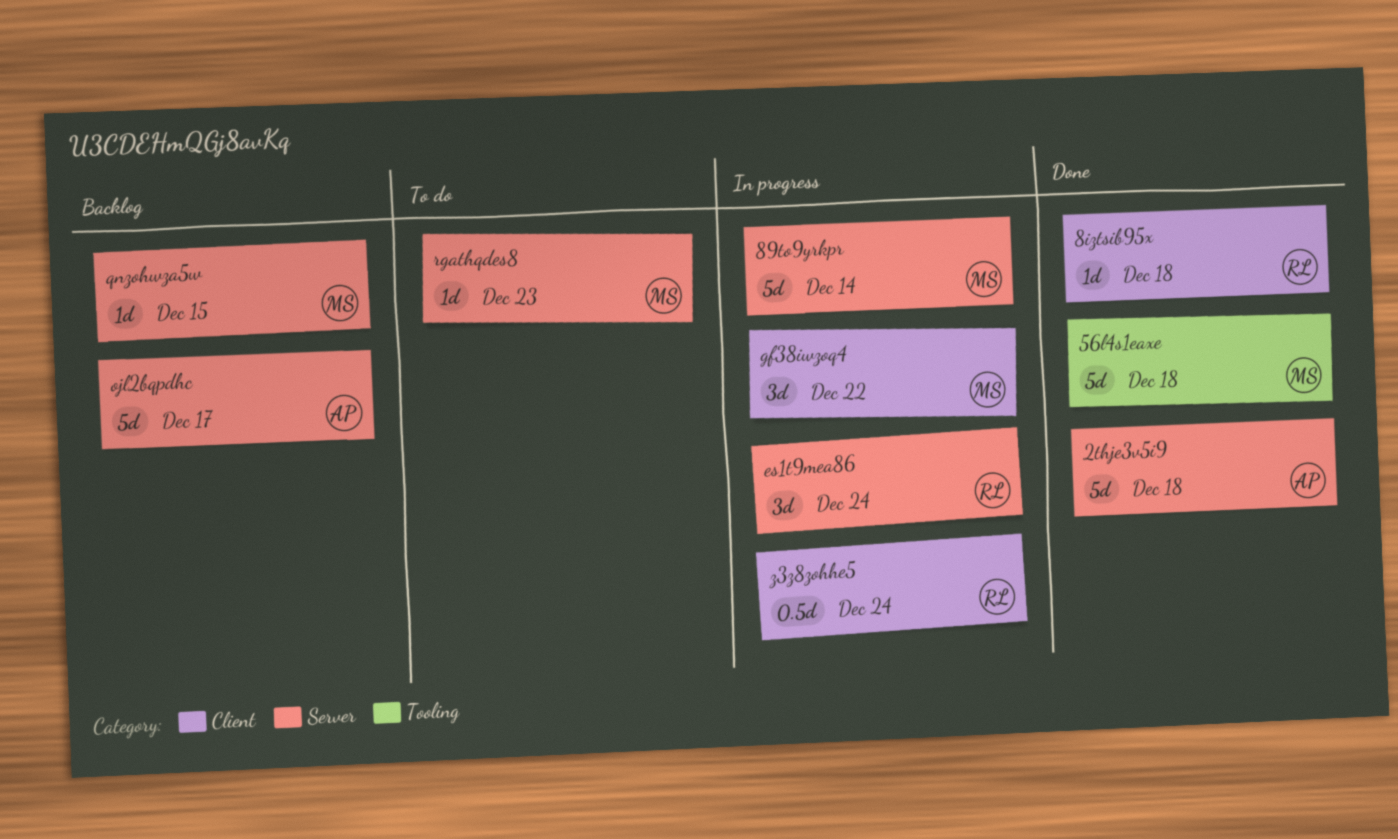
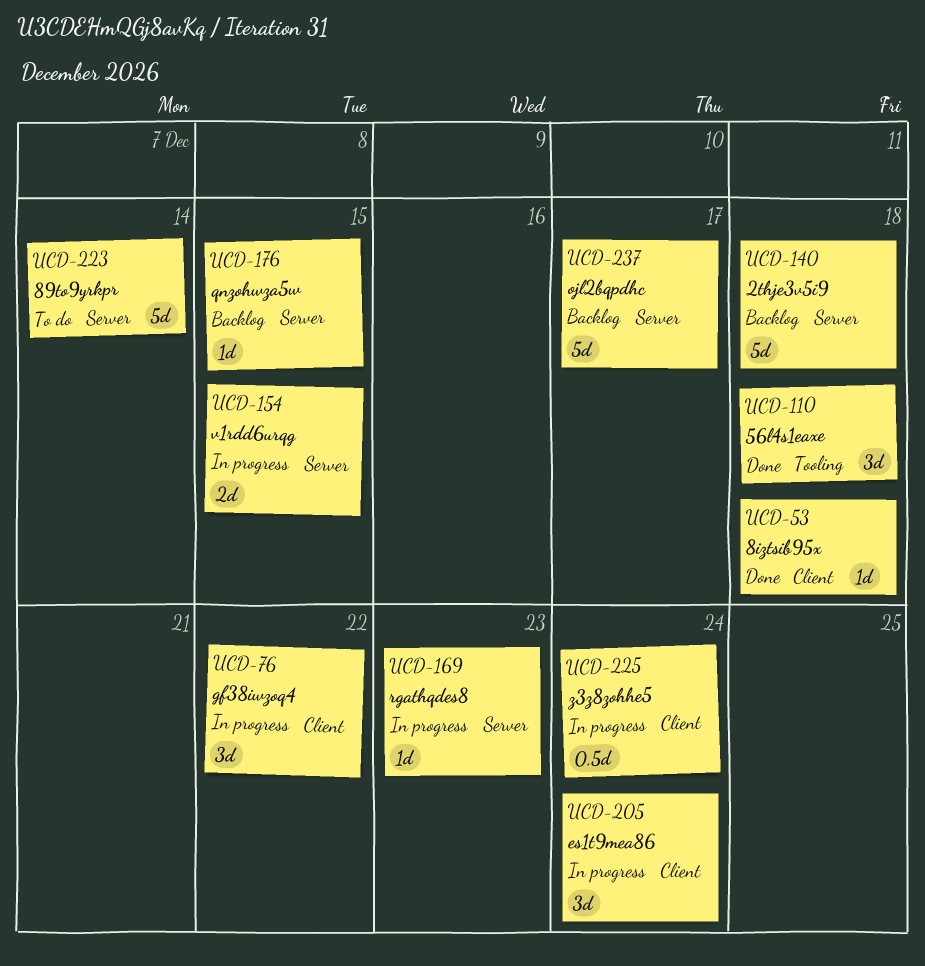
2thje3v5i9, status: Done -> Backlog
56l4s1eaxe, estimate: 5d -> 3d
89to9yrkpr, status: In progress -> To do
es1t9mea86, label: Server -> Client
rgathqdes8, status: To do -> In progress
v1rdd6urqg: none -> present

